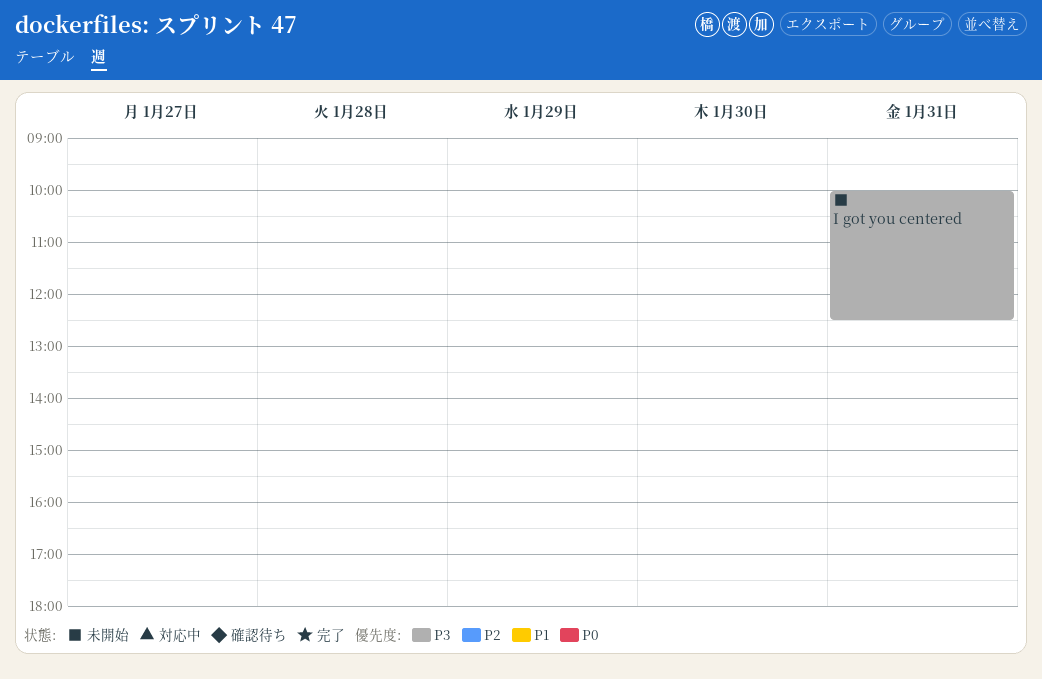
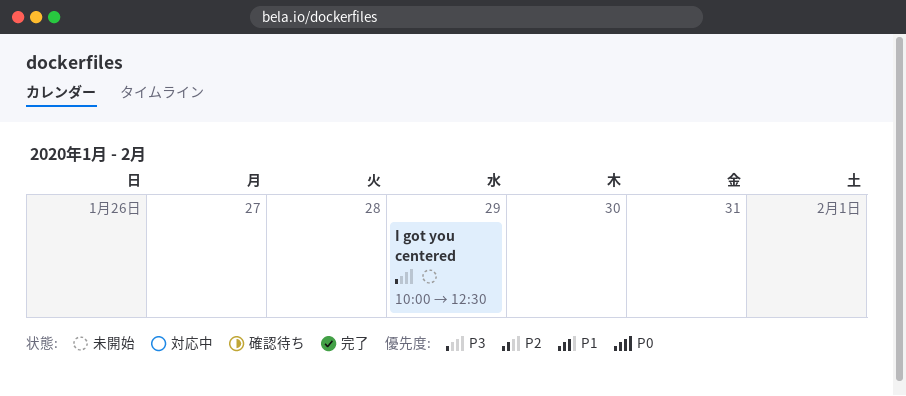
I got you centered, day: Jan 31 -> Jan 29

